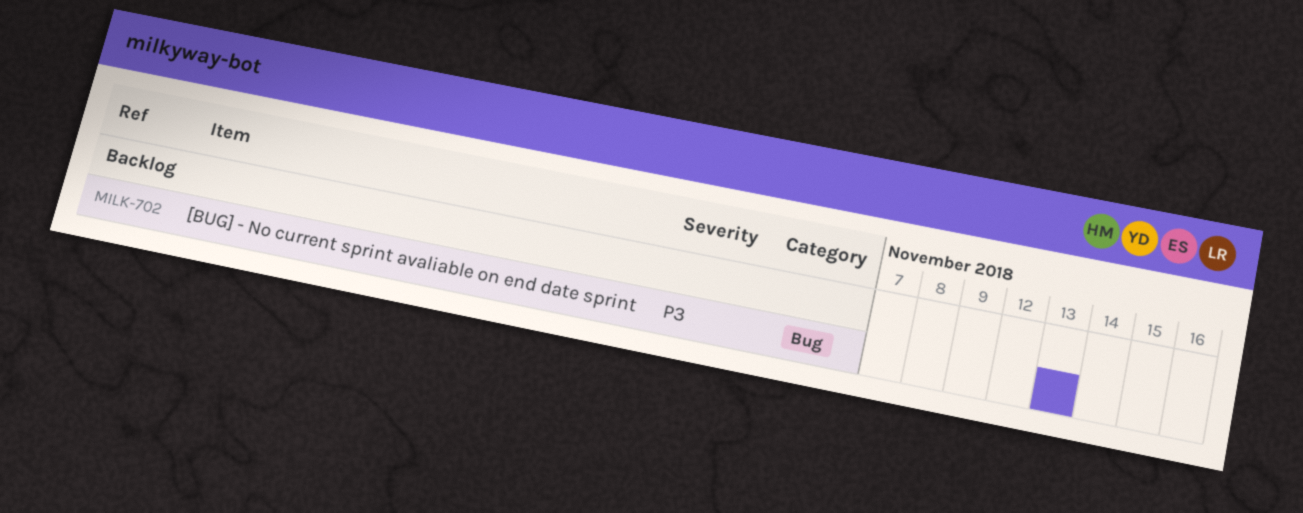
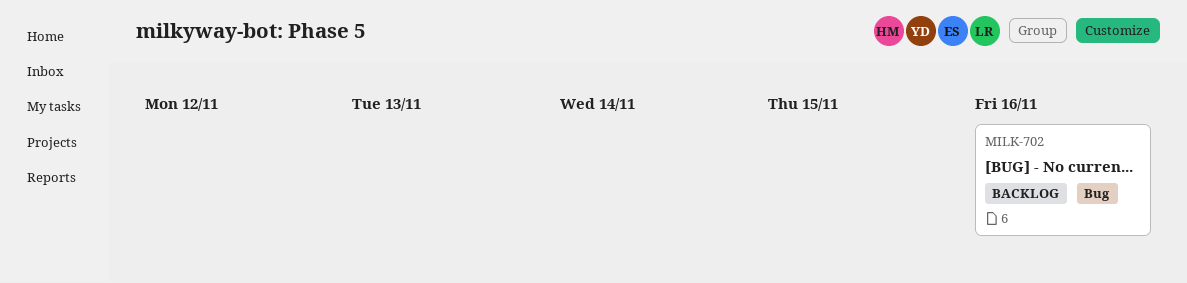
MILK-702, due: Nov 13 -> Nov 16

